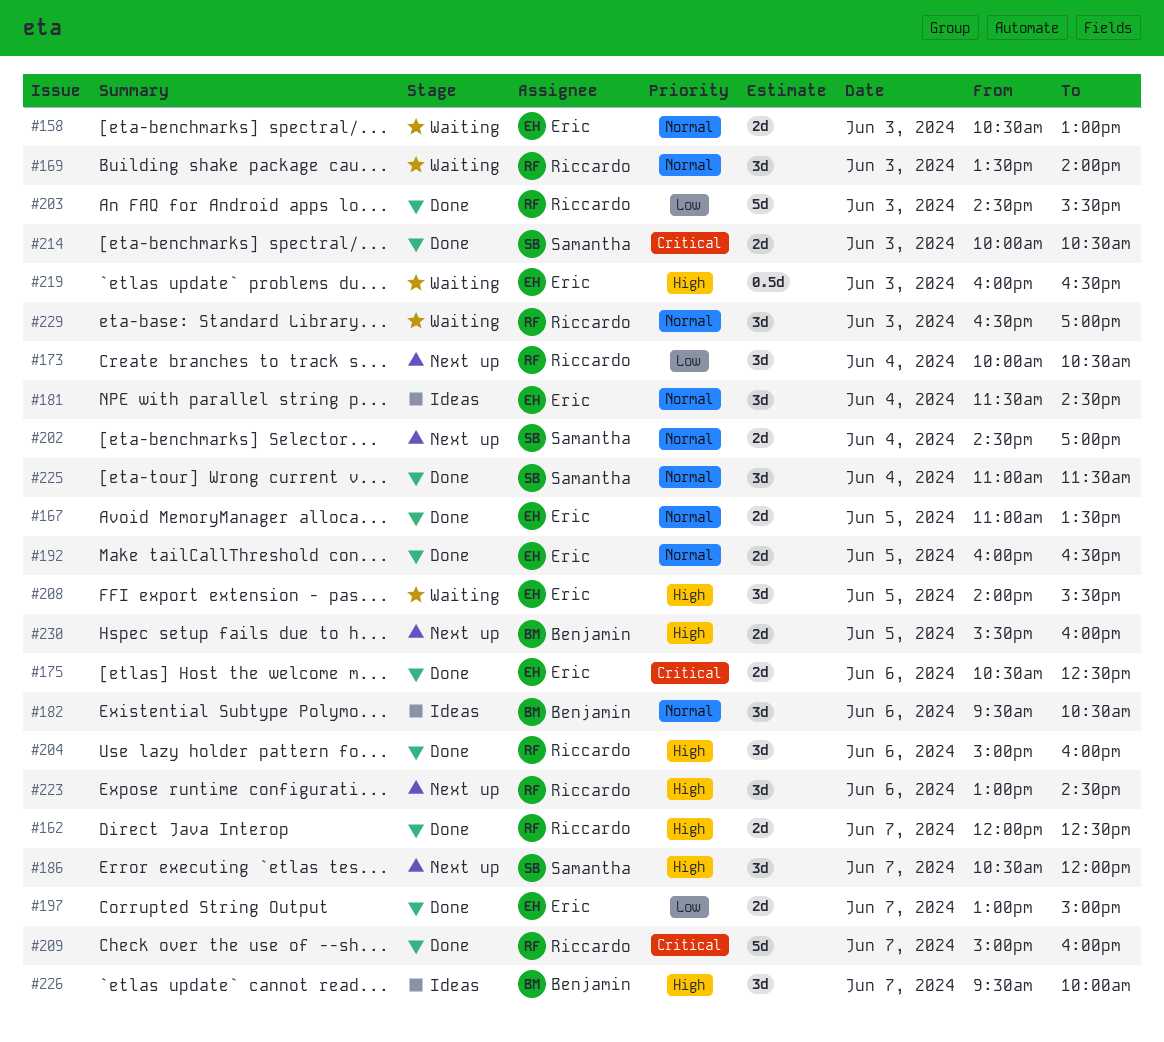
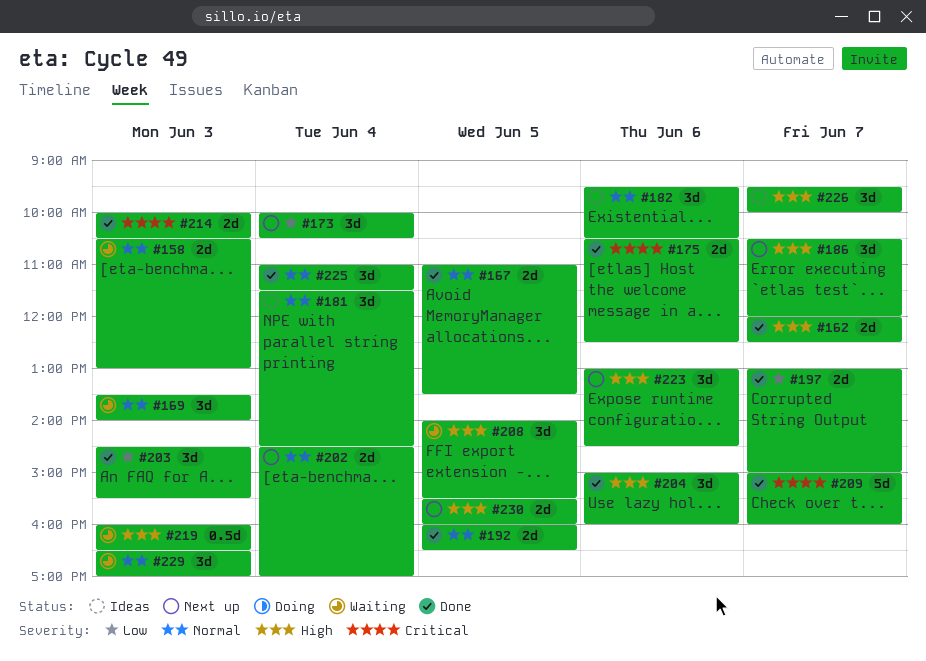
#203, estimate: 5d -> 3d

